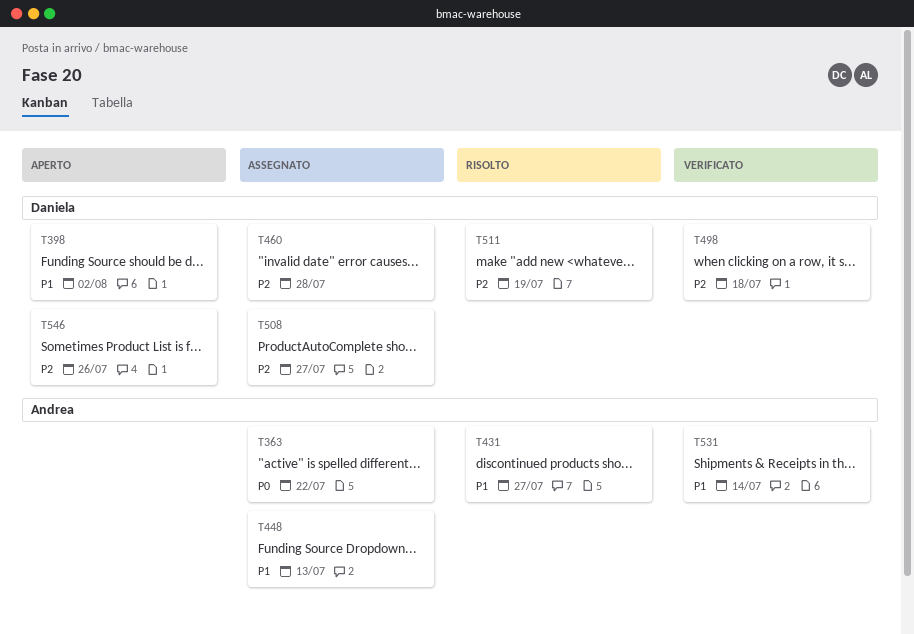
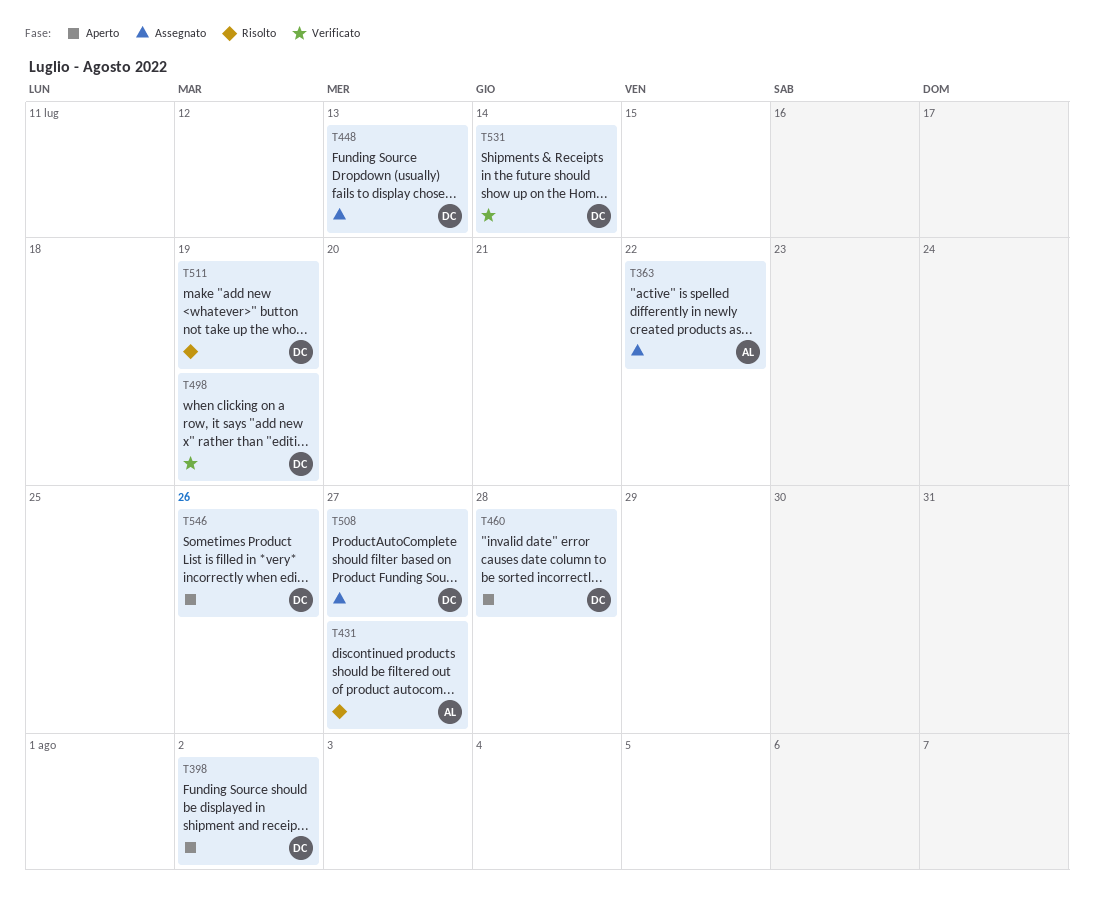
T448, owner: Andrea -> Daniela
T460, status: Assegnato -> Aperto
T498, due: Jul 18 -> Jul 19
T531, owner: Andrea -> Daniela

